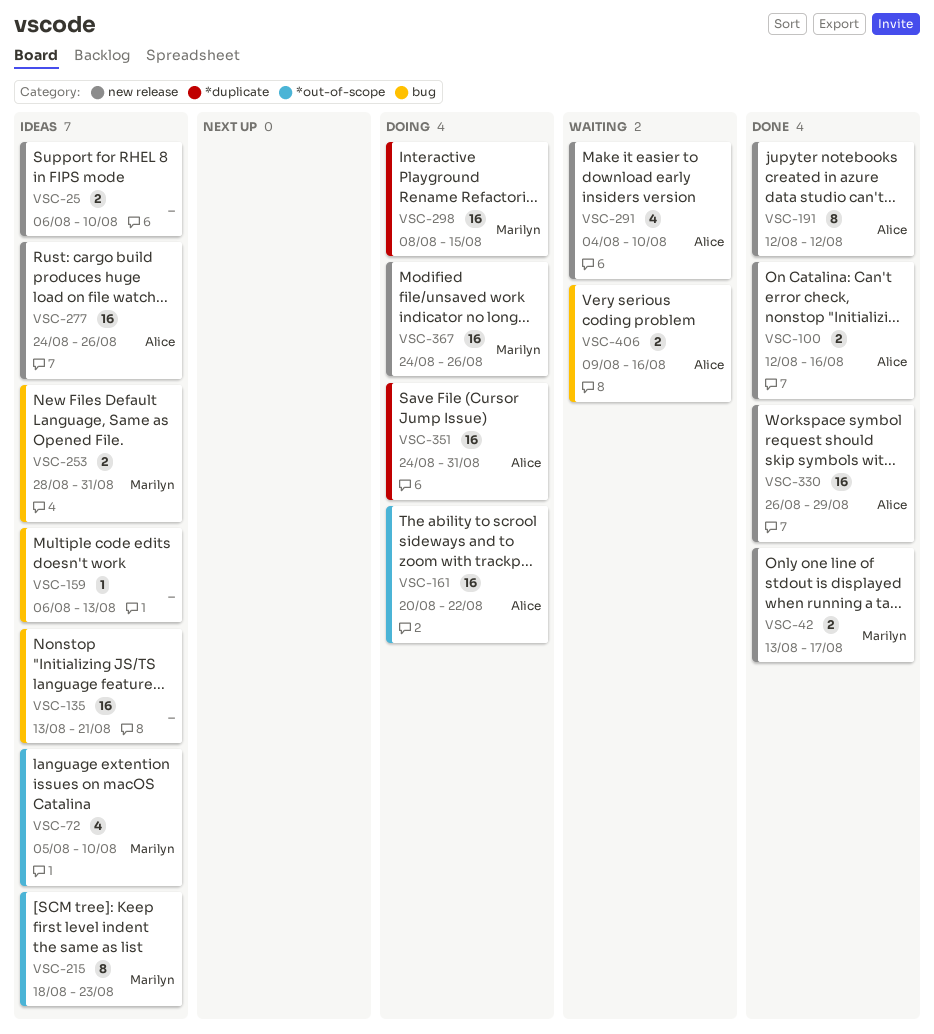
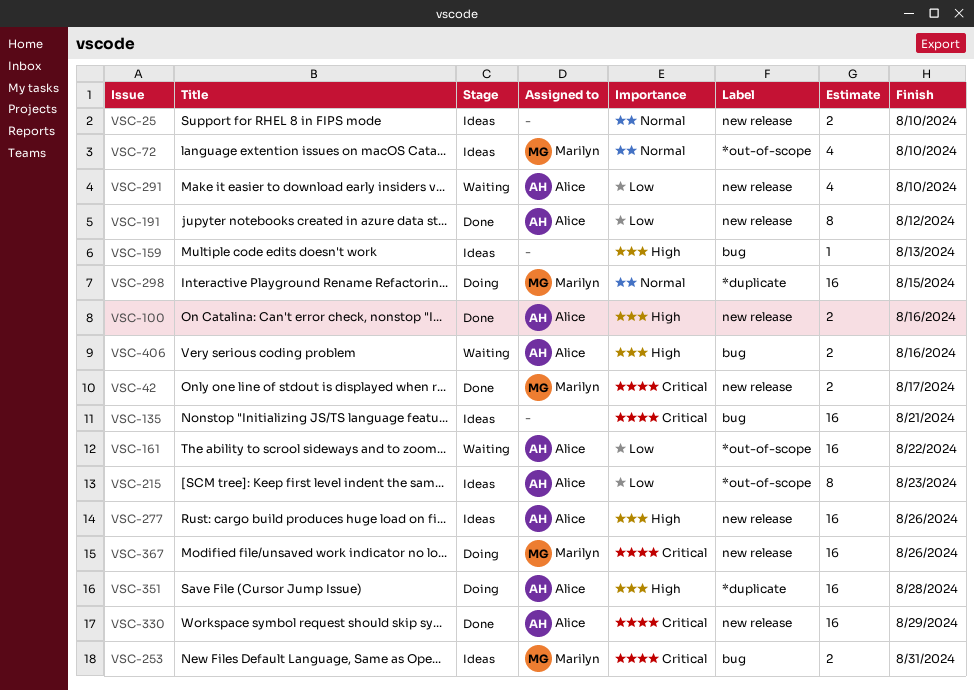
VSC-161, status: Doing -> Waiting
VSC-215, owner: Marilyn -> Alice
VSC-351, due: Aug 31 -> Aug 28

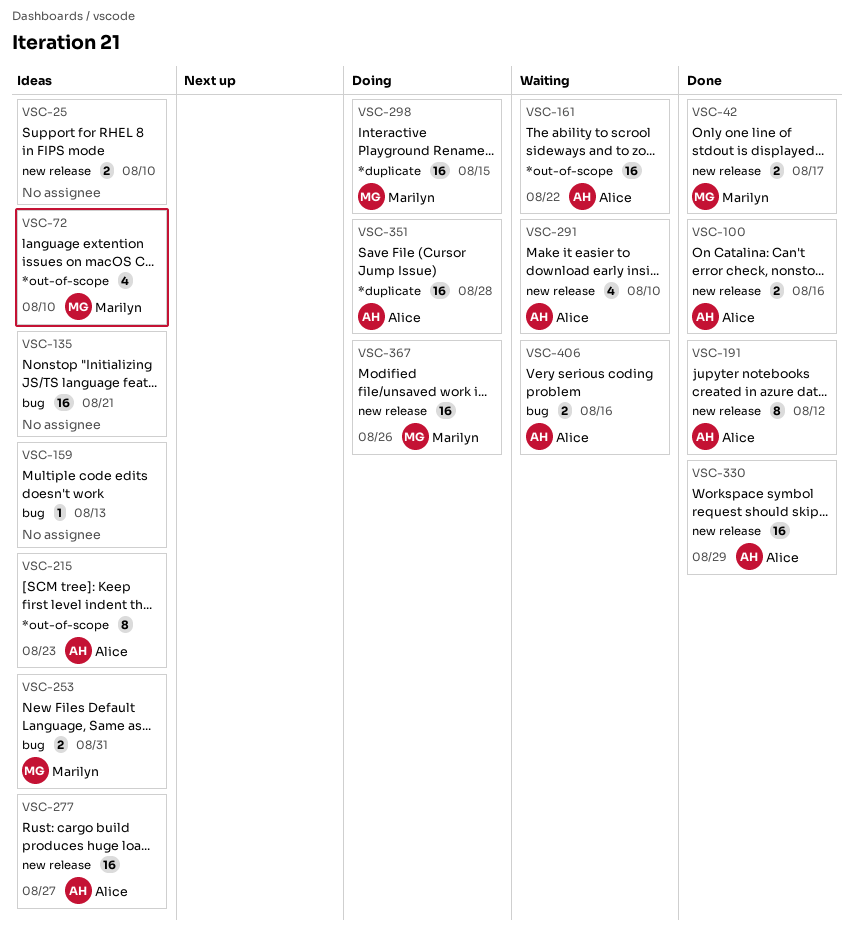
VSC-277, due: Aug 26 -> Aug 27

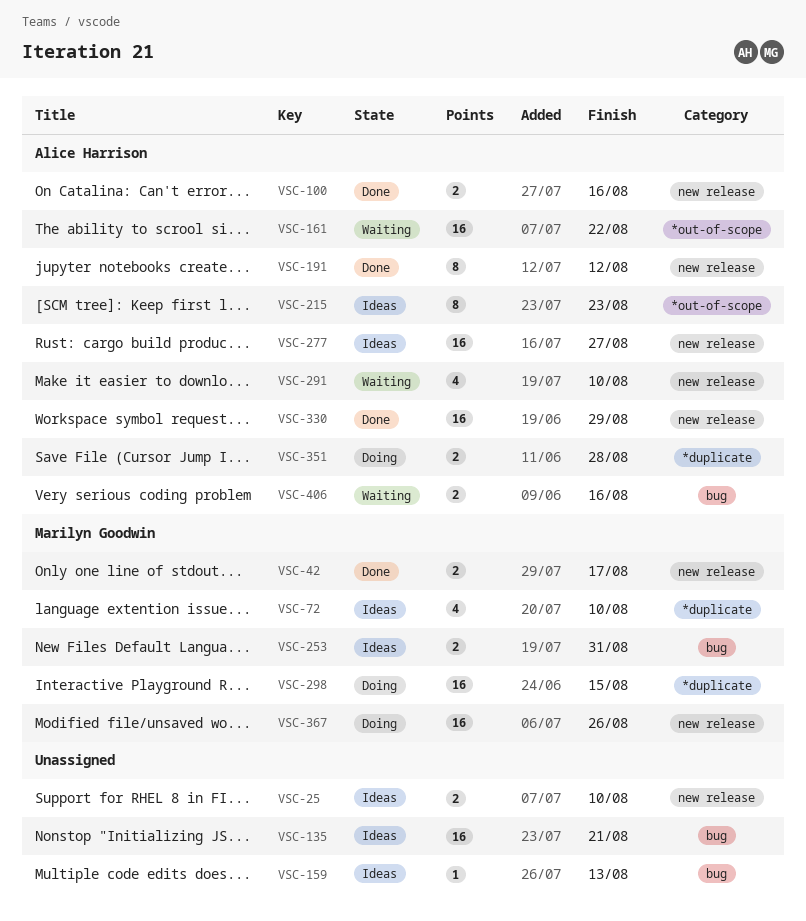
VSC-72, label: *out-of-scope -> *duplicate
VSC-351, estimate: 16 -> 2

